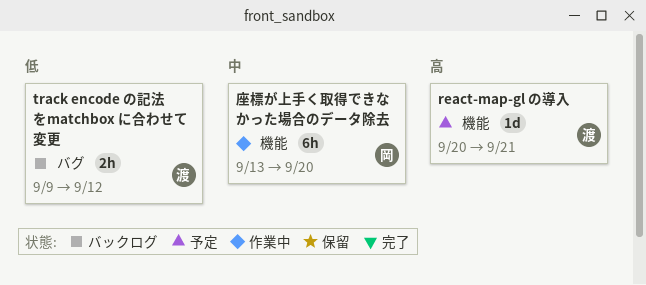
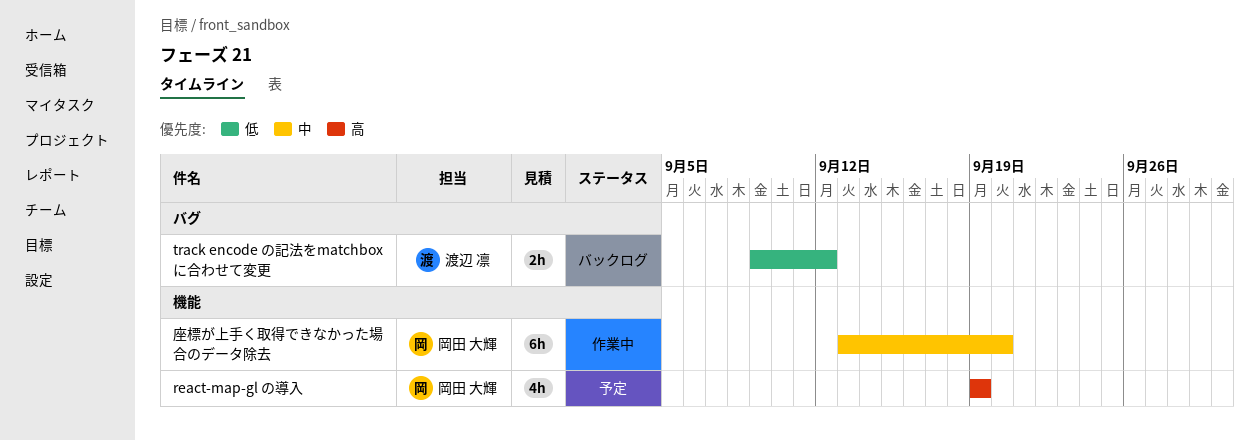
react-map-gl の導入, owner: 渡辺 凛 -> 岡田 大輝
react-map-gl の導入, estimate: 1d -> 4h
react-map-gl の導入, start: Sep 20 -> Sep 19
react-map-gl の導入, due: Sep 21 -> Sep 19

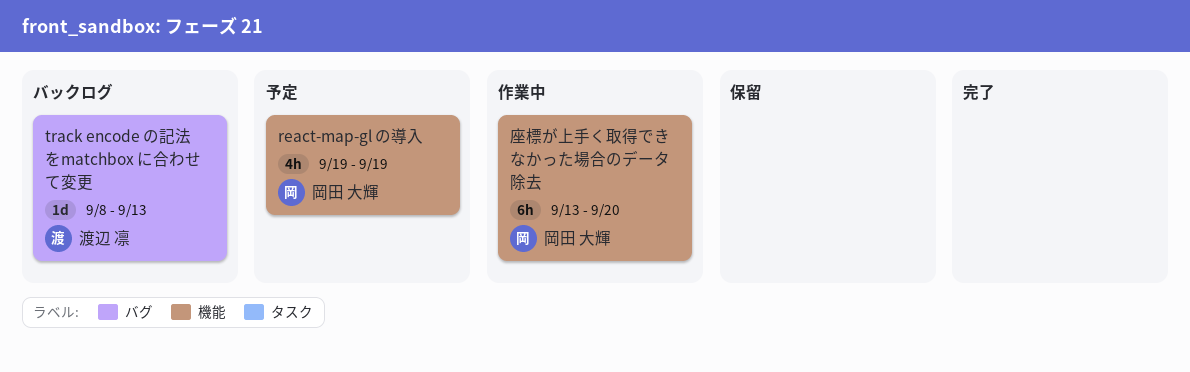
track encode の記法をmatchbox に合わせて変更, estimate: 2h -> 1d
track encode の記法をmatchbox に合わせて変更, start: Sep 9 -> Sep 8
track encode の記法をmatchbox に合わせて変更, due: Sep 12 -> Sep 13

